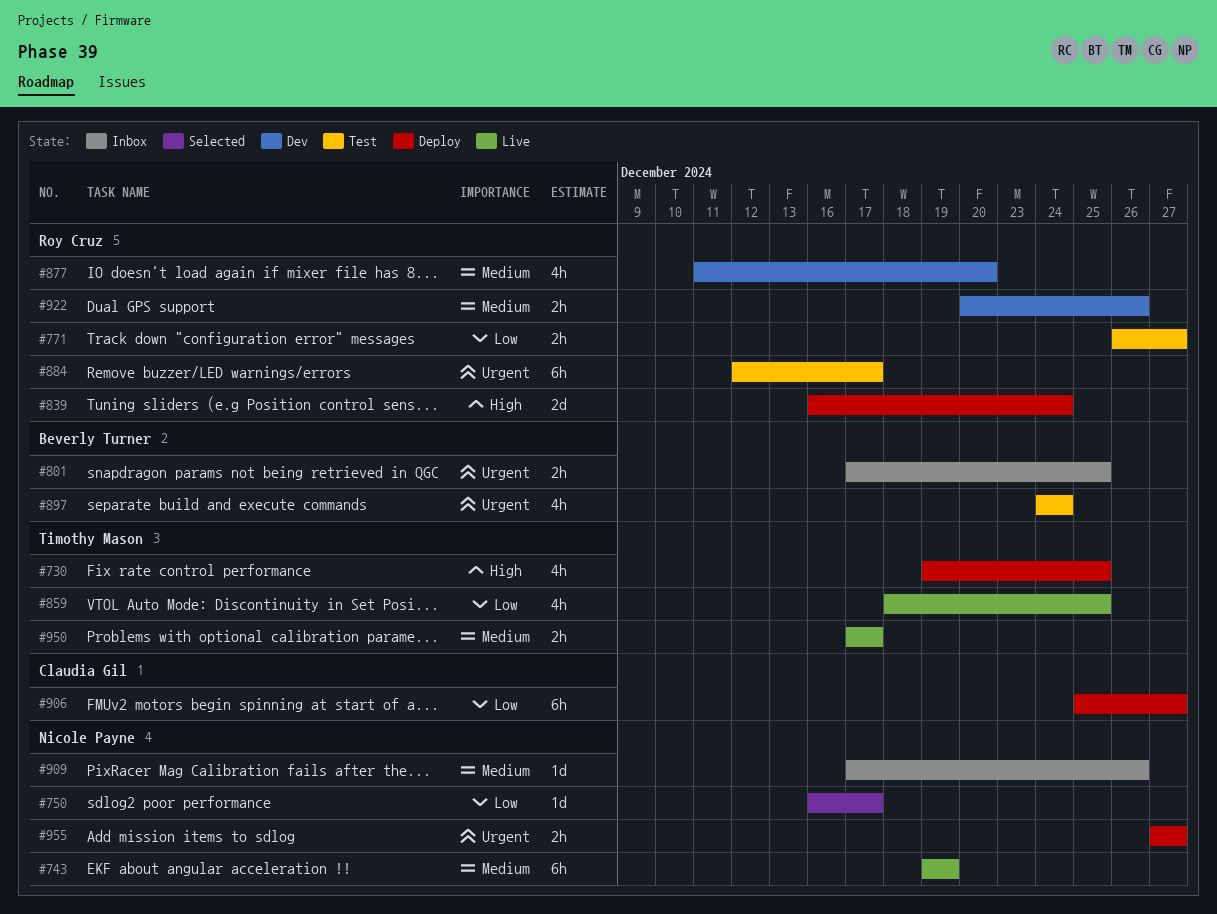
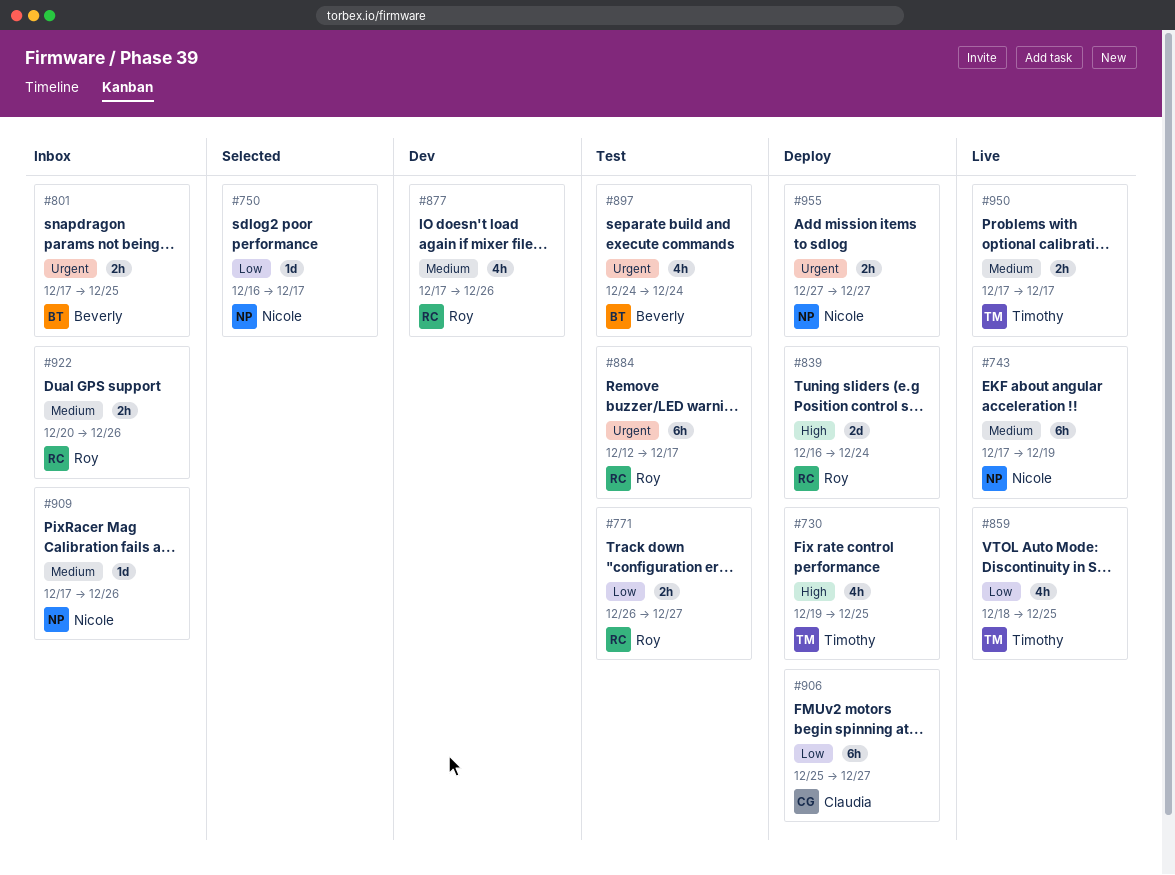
#743, start: Dec 19 -> Dec 17
#877, start: Dec 11 -> Dec 17
#877, due: Dec 20 -> Dec 26
#922, status: Dev -> Inbox

